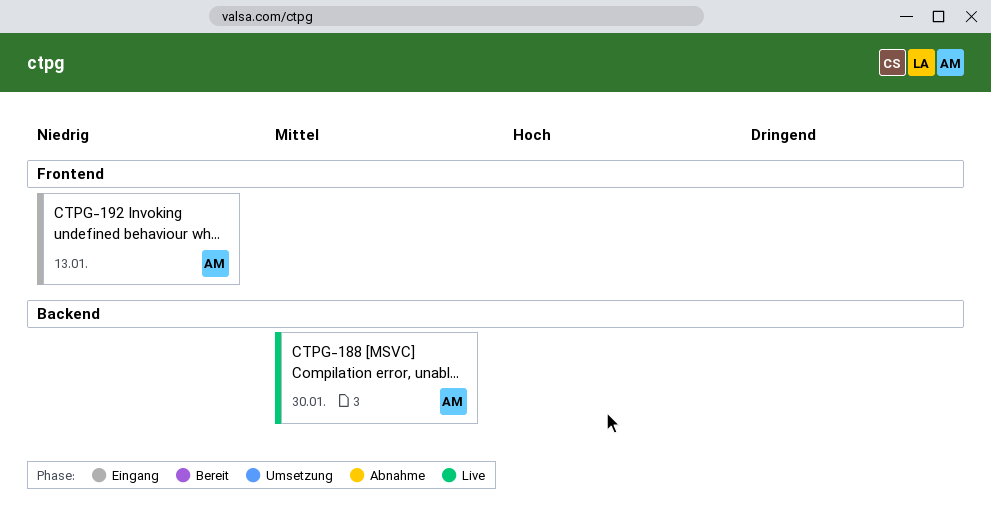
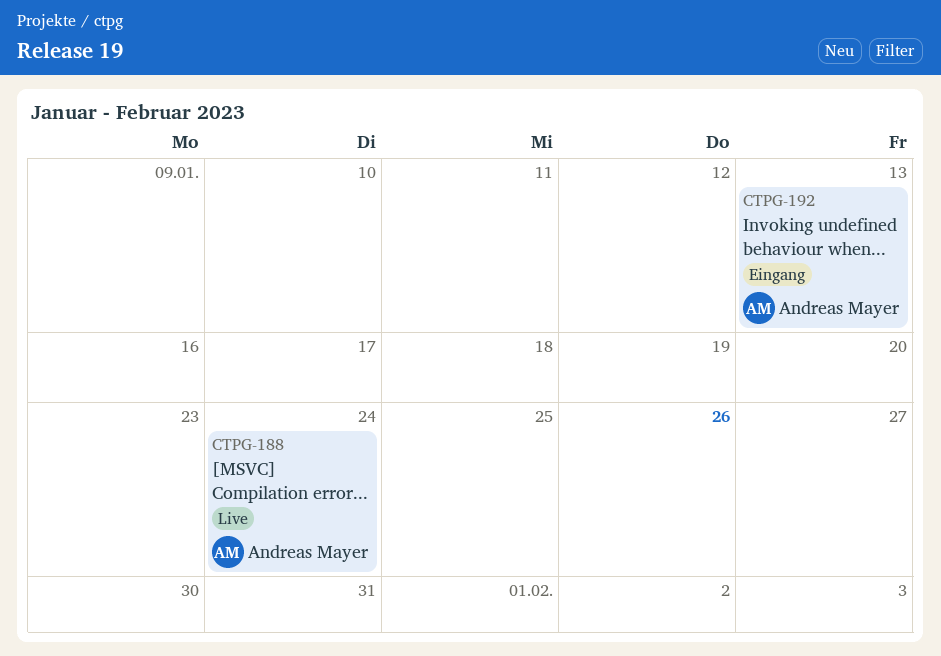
CTPG-188, due: Jan 30 -> Jan 24

